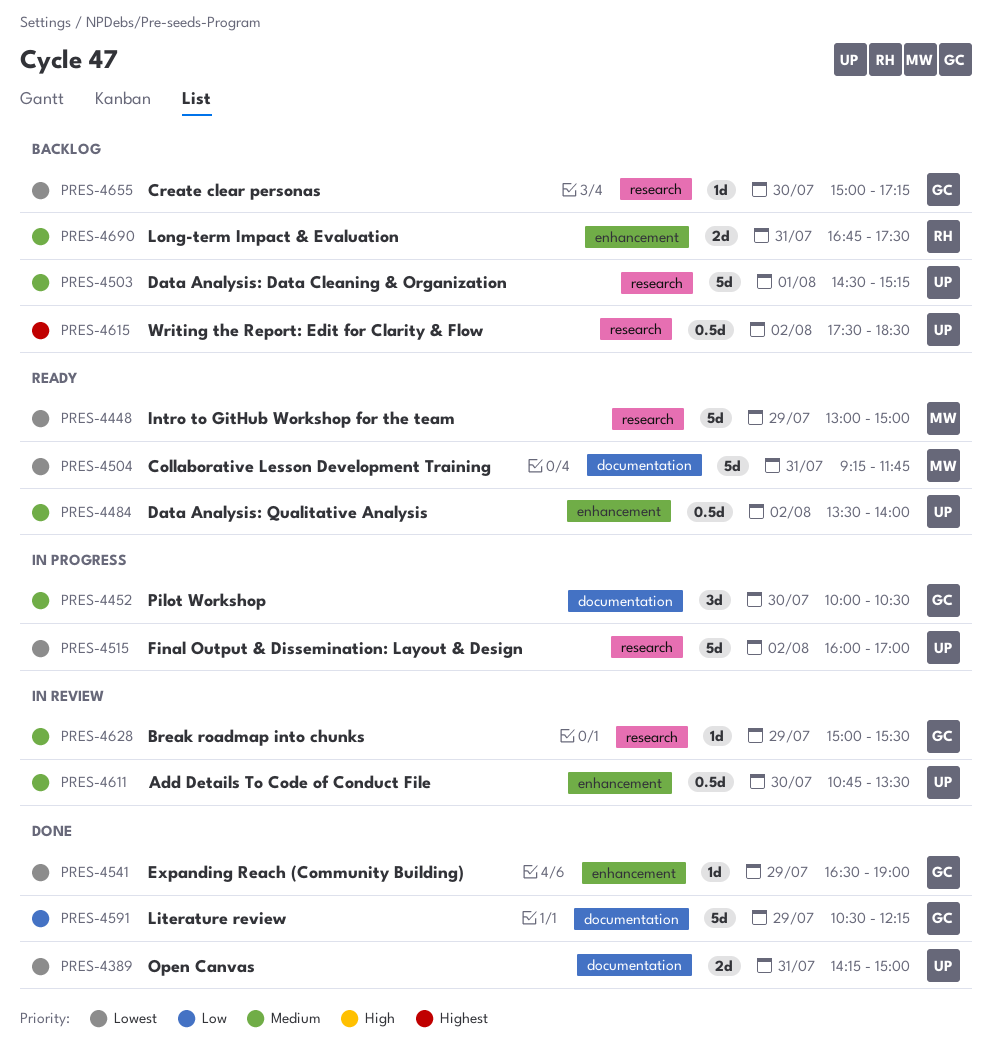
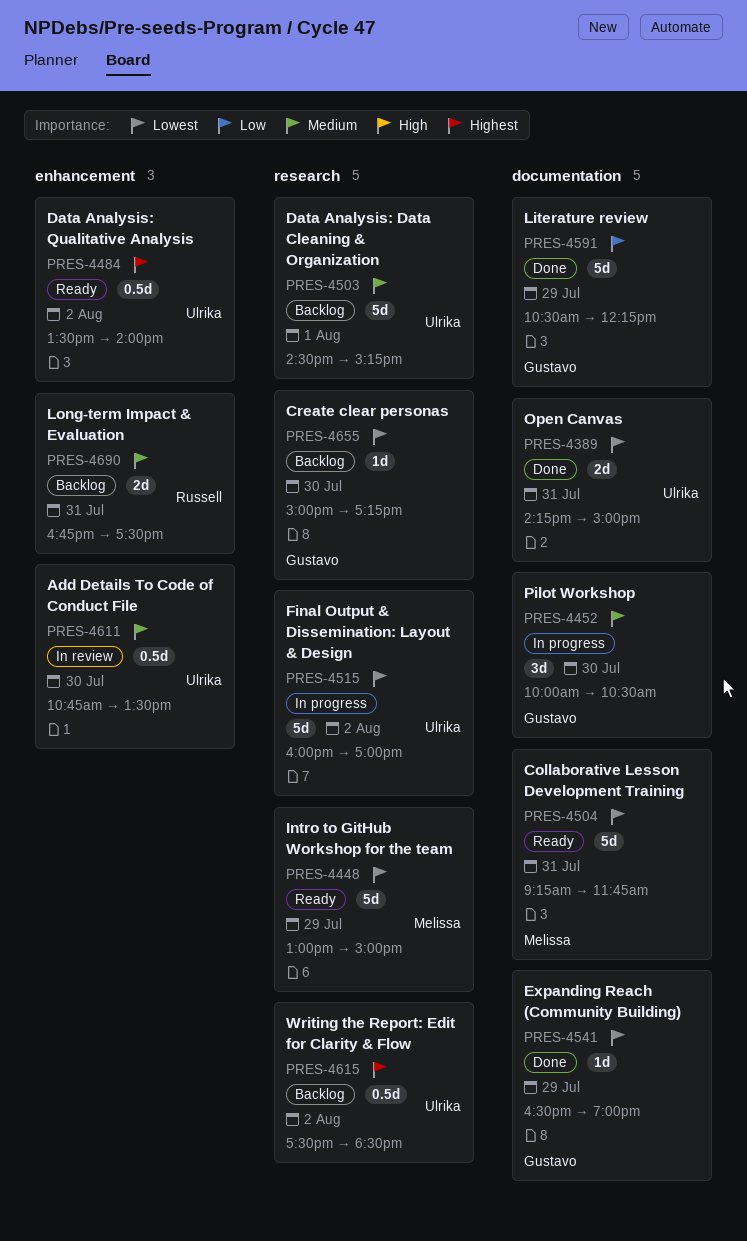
PRES-4484, priority: Medium -> Highest
PRES-4541, label: enhancement -> documentation
PRES-4628: present -> none

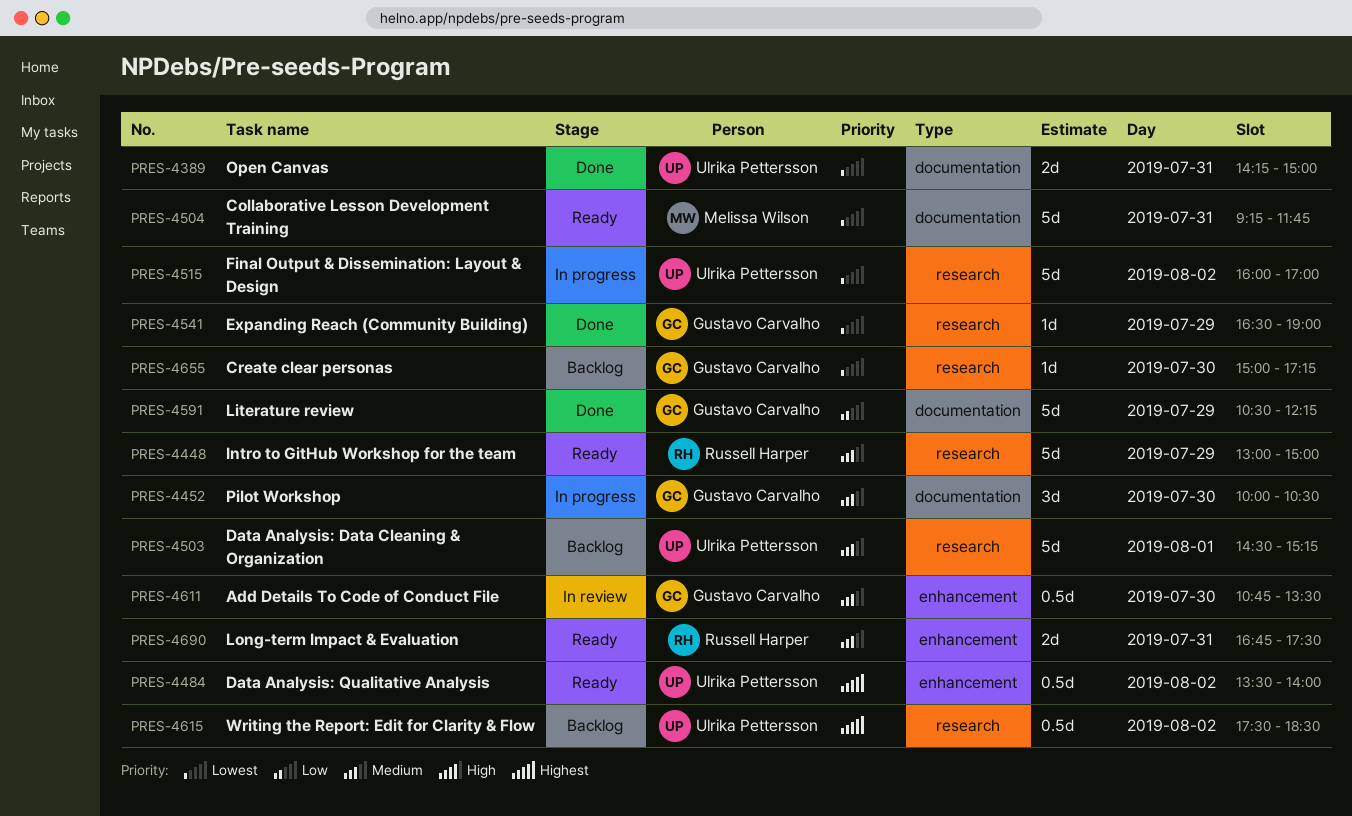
PRES-4448, owner: Melissa Wilson -> Russell Harper
PRES-4448, priority: Lowest -> Medium
PRES-4541, label: documentation -> research
PRES-4611, owner: Ulrika Pettersson -> Gustavo Carvalho
PRES-4690, status: Backlog -> Ready

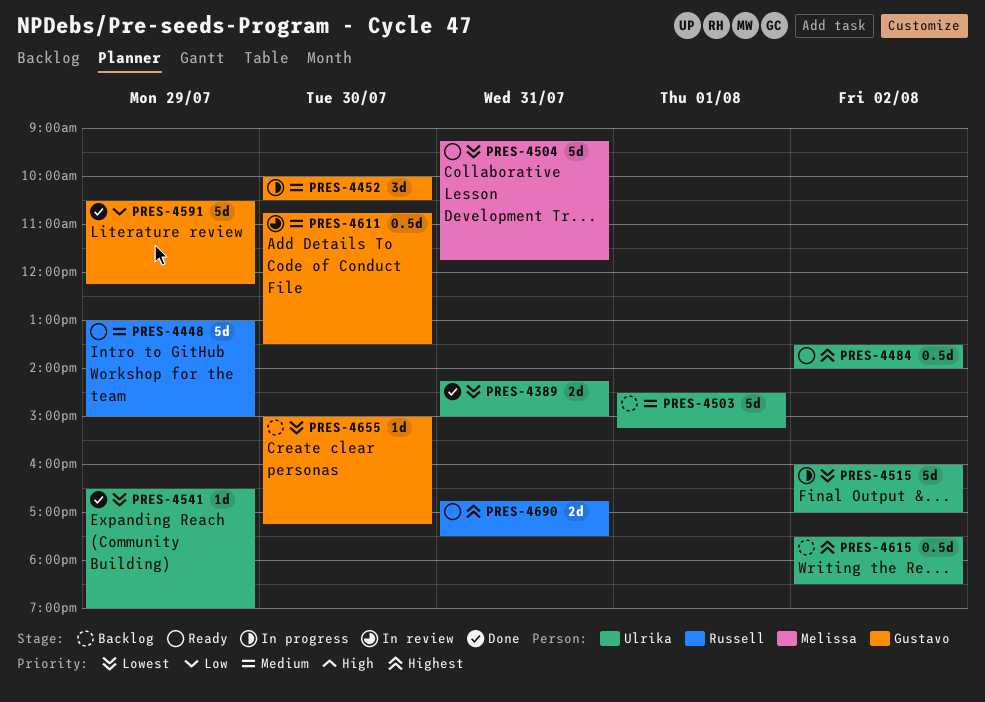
PRES-4541, owner: Gustavo Carvalho -> Ulrika Pettersson
PRES-4690, priority: Medium -> Highest

